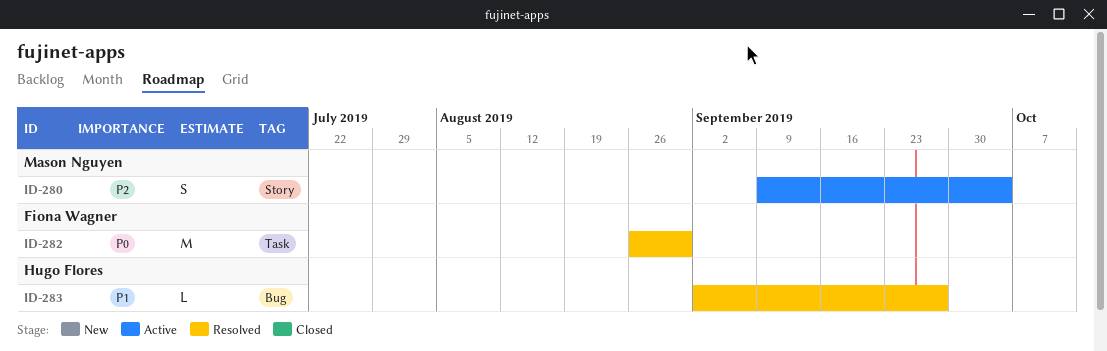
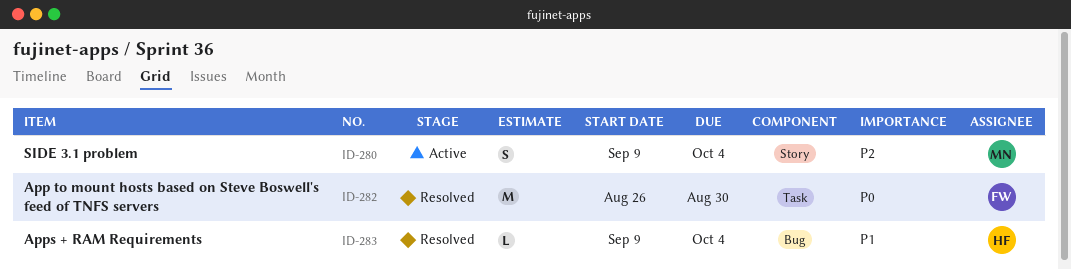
ID-283, start: Sep 2 -> Sep 9
ID-283, due: Sep 27 -> Oct 4

